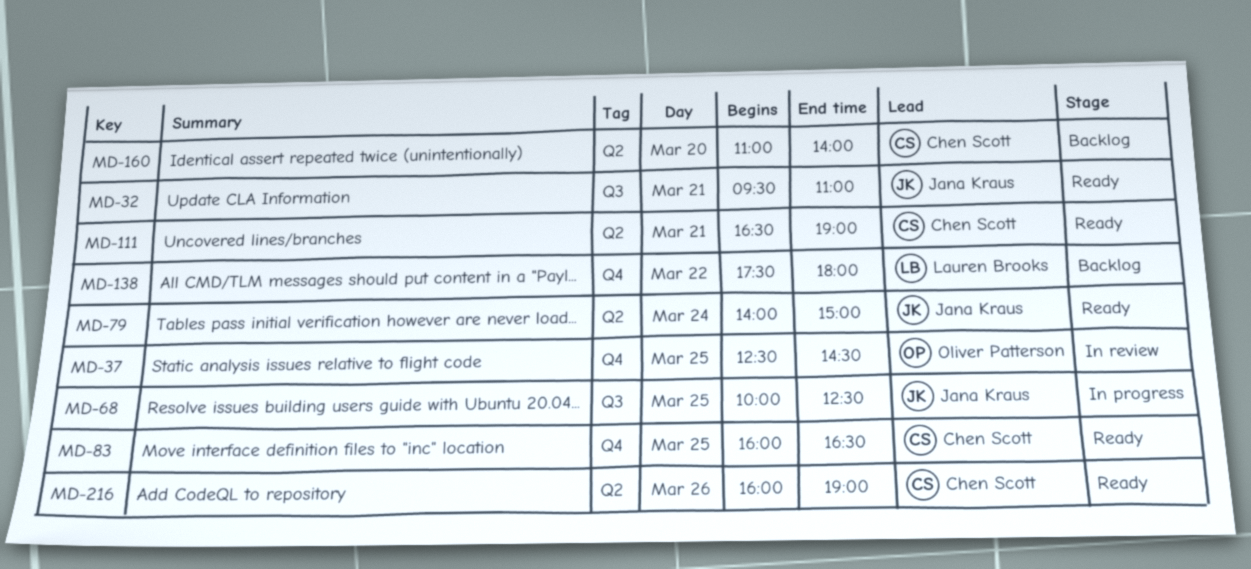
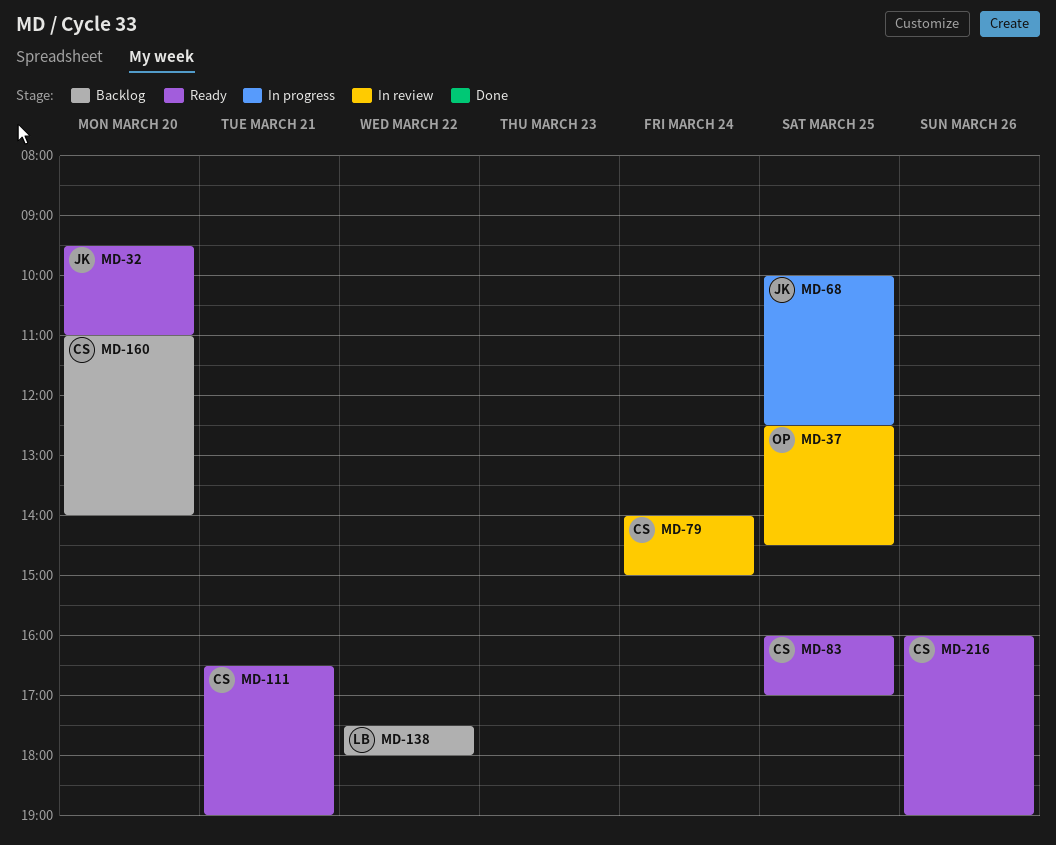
MD-32, day: Mar 21 -> Mar 20
MD-79, status: Ready -> In review
MD-79, owner: Jana Kraus -> Chen Scott
MD-83, ends: 16:30 -> 17:00

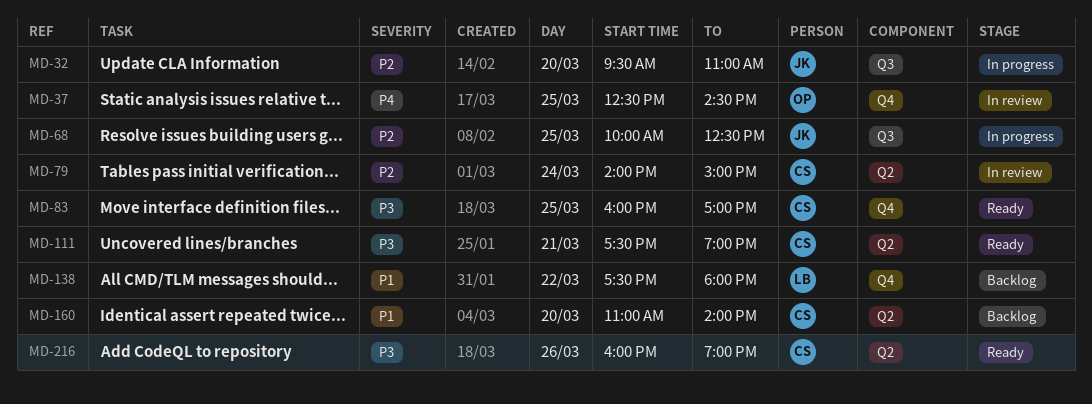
MD-32, status: Ready -> In progress
MD-111, begins: 16:30 -> 17:30

